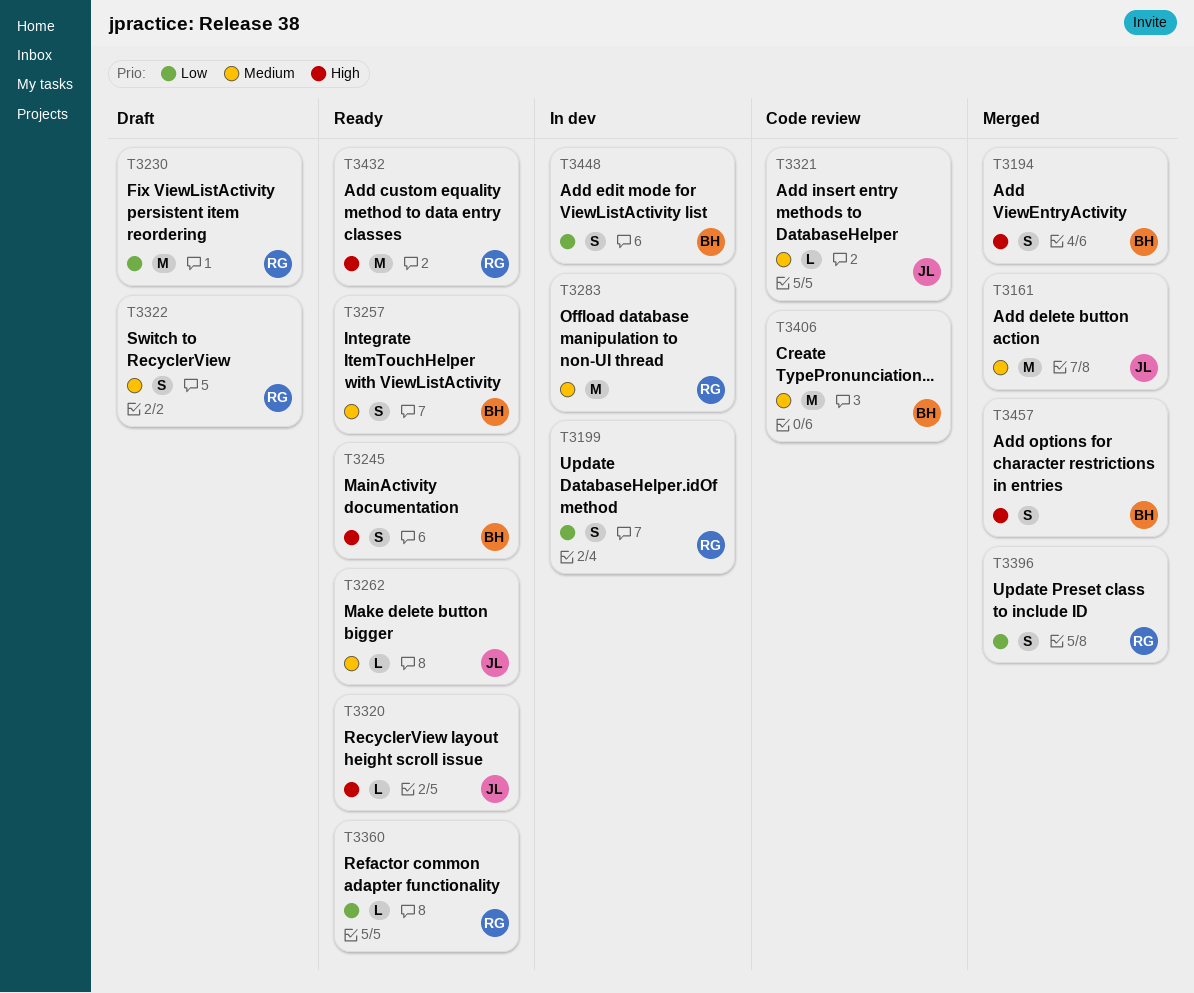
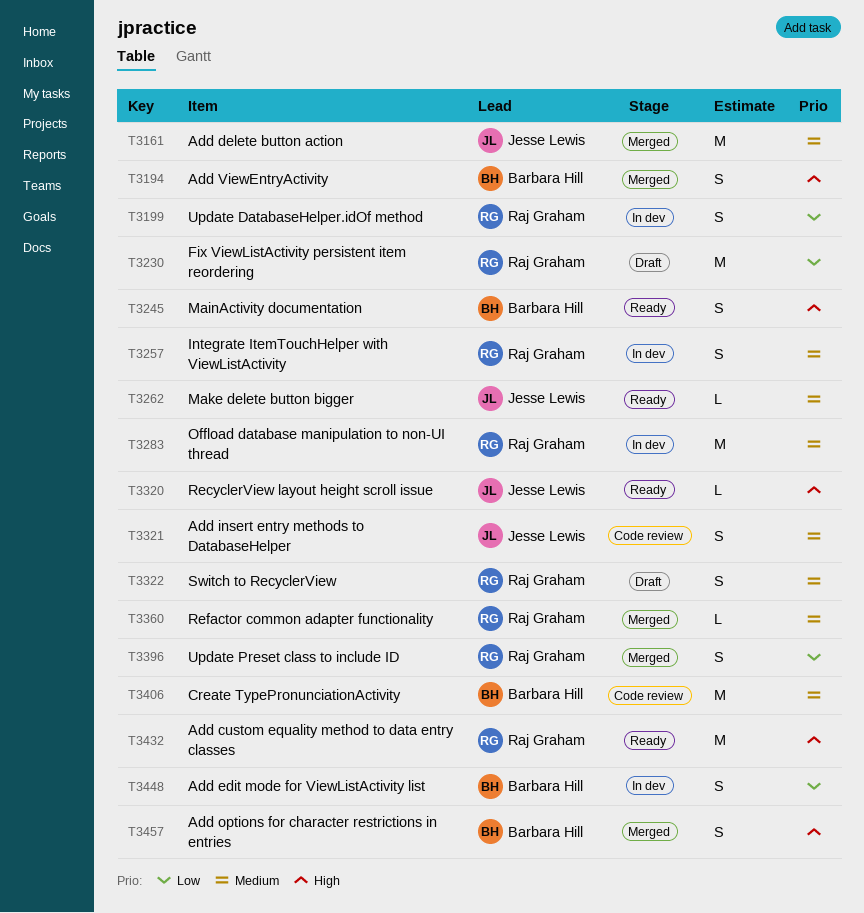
T3257, status: Ready -> In dev
T3257, owner: Barbara Hill -> Raj Graham
T3321, estimate: L -> S
T3360, status: Ready -> Merged
T3360, priority: Low -> Medium

